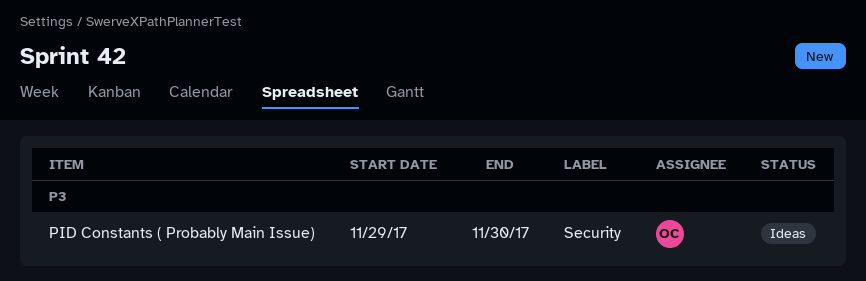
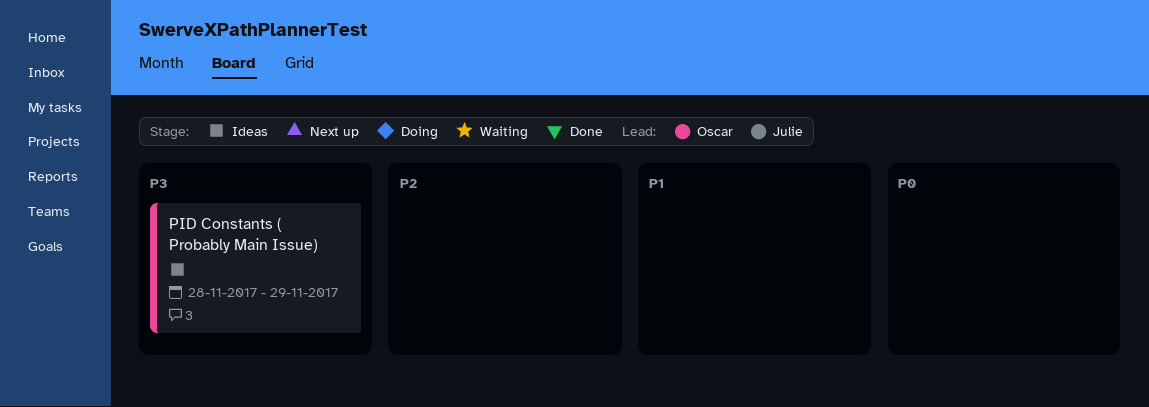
PID Constants ( Probably Main Issue), start: Nov 29 -> Nov 28
PID Constants ( Probably Main Issue), due: Nov 30 -> Nov 29

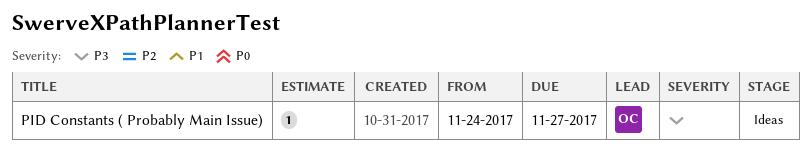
PID Constants ( Probably Main Issue), start: Nov 28 -> Nov 24
PID Constants ( Probably Main Issue), due: Nov 29 -> Nov 27

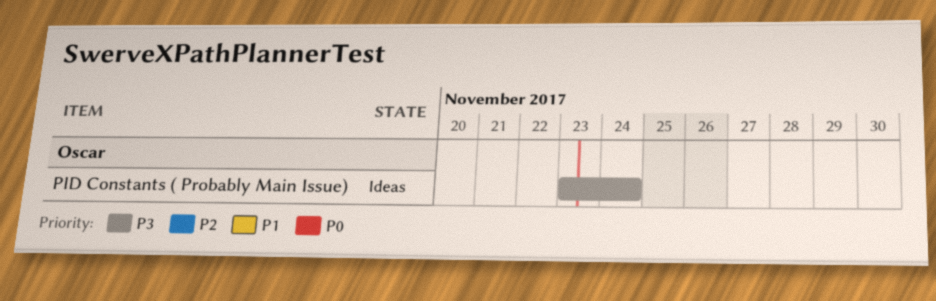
PID Constants ( Probably Main Issue), start: Nov 24 -> Nov 23
PID Constants ( Probably Main Issue), due: Nov 27 -> Nov 24

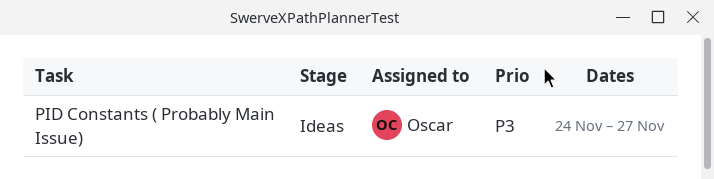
PID Constants ( Probably Main Issue), start: Nov 23 -> Nov 24
PID Constants ( Probably Main Issue), due: Nov 24 -> Nov 27

